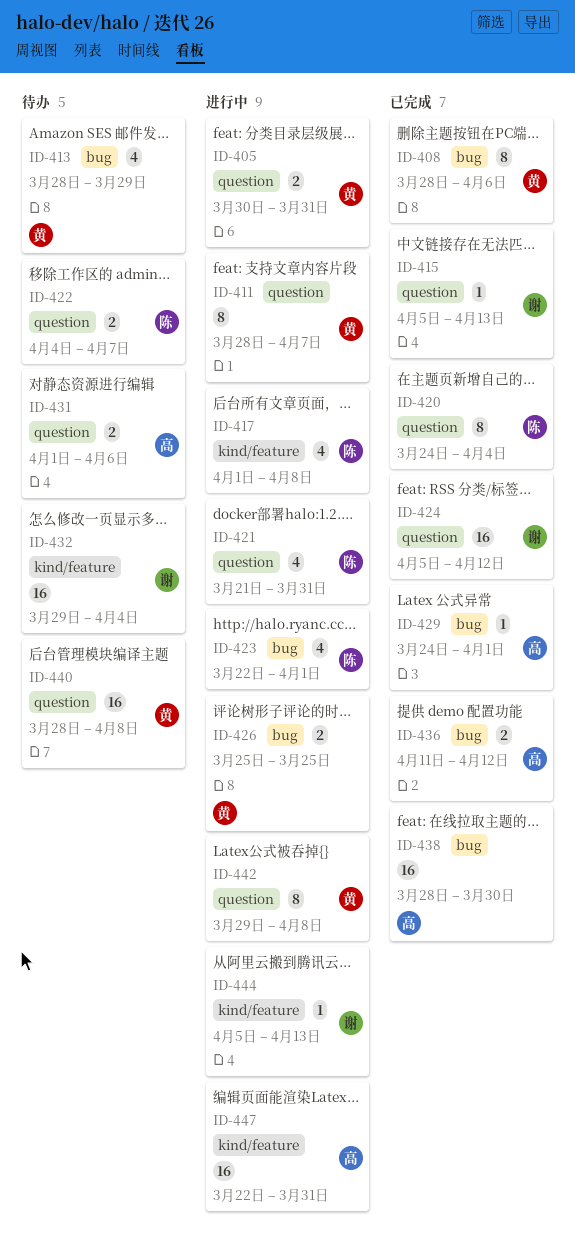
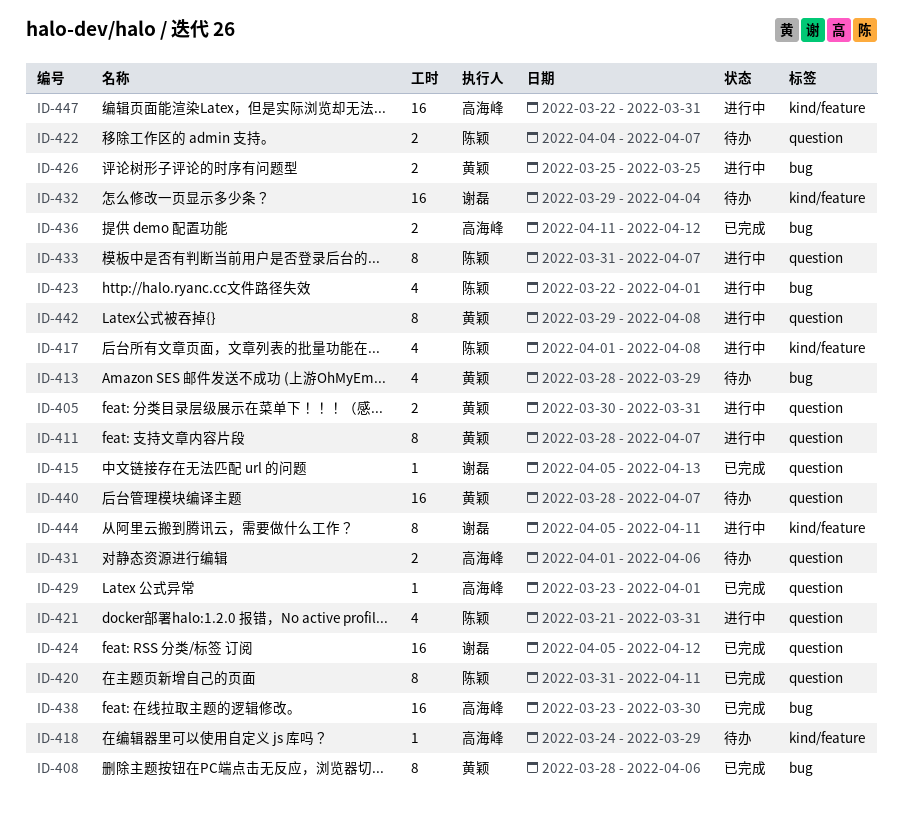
ID-418: none -> present
ID-420, start: Mar 24 -> Mar 31
ID-420, due: Apr 4 -> Apr 11
ID-429, label: bug -> question
ID-429, start: Mar 24 -> Mar 23
ID-433: none -> present
ID-438, start: Mar 28 -> Mar 23
ID-440, due: Apr 8 -> Apr 7
ID-444, estimate: 1 -> 8
ID-444, due: Apr 13 -> Apr 11

